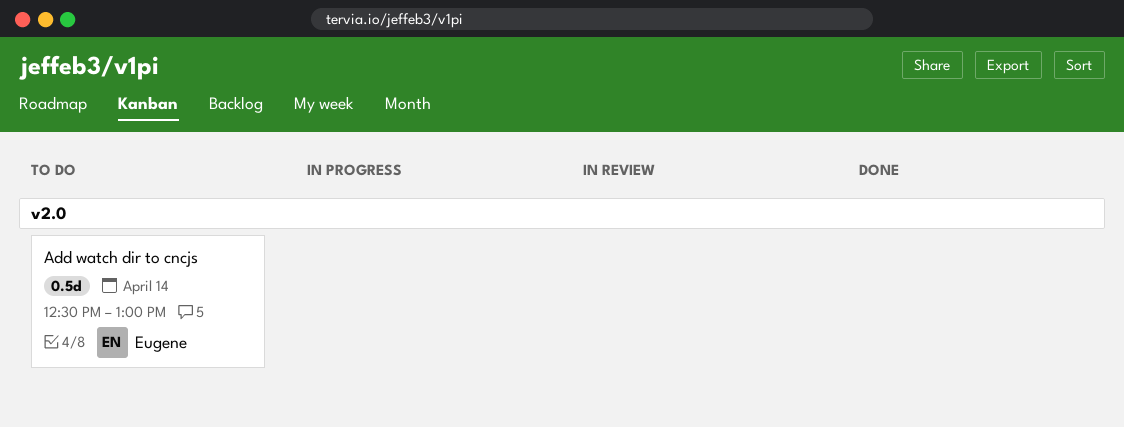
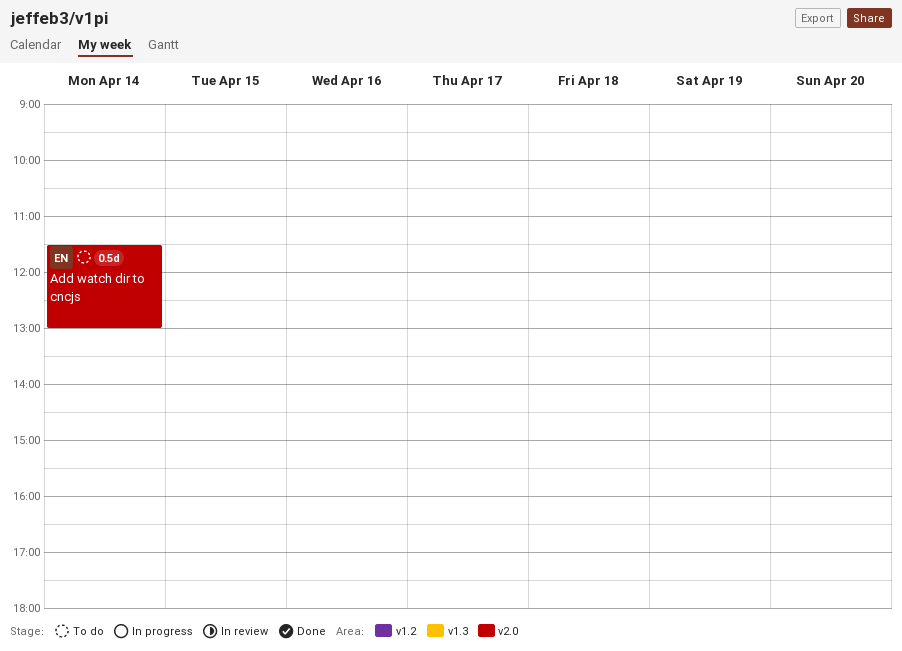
Add watch dir to cncjs, begins: 12:30 -> 11:30

